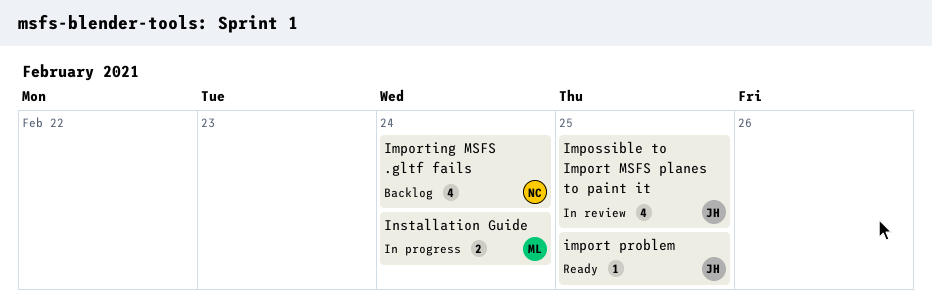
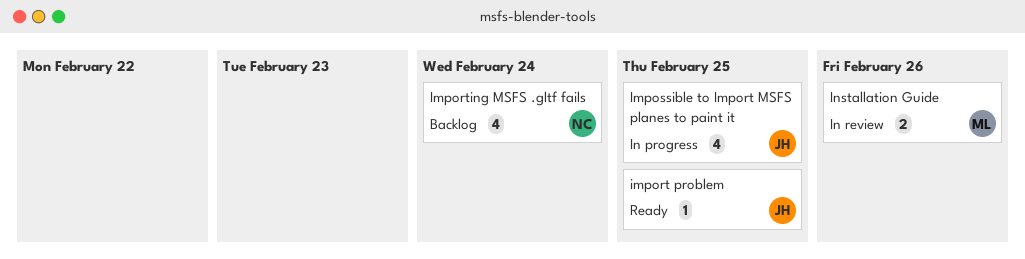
Impossible to Import MSFS planes to paint it, status: In review -> In progress
Installation Guide, status: In progress -> In review
Installation Guide, due: Feb 24 -> Feb 26

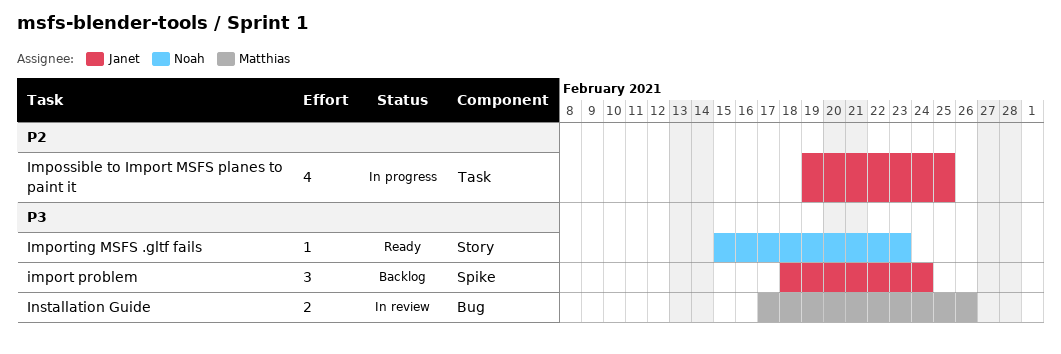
import problem, status: Ready -> Backlog
import problem, estimate: 1 -> 3
import problem, due: Feb 25 -> Feb 24
Importing MSFS .gltf fails, status: Backlog -> Ready
Importing MSFS .gltf fails, estimate: 4 -> 1
Importing MSFS .gltf fails, due: Feb 24 -> Feb 23

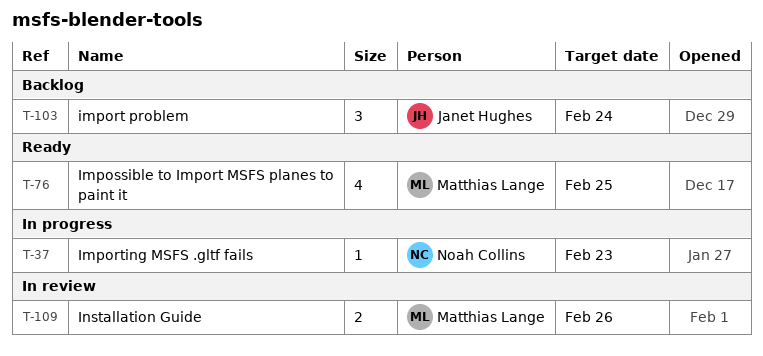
Importing MSFS .gltf fails, status: Ready -> In progress
Impossible to Import MSFS planes to paint it, status: In progress -> Ready
Impossible to Import MSFS planes to paint it, owner: Janet Hughes -> Matthias Lange

